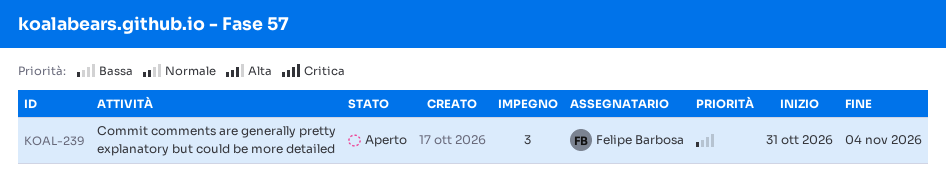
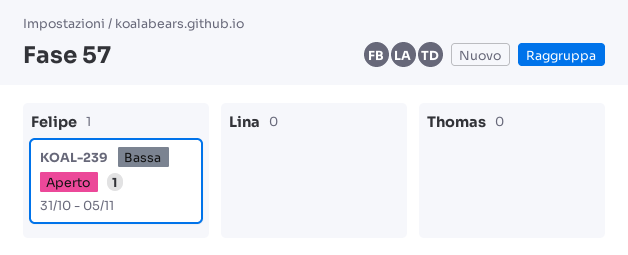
KOAL-239, estimate: 3 -> 1
KOAL-239, due: Nov 4 -> Nov 5

